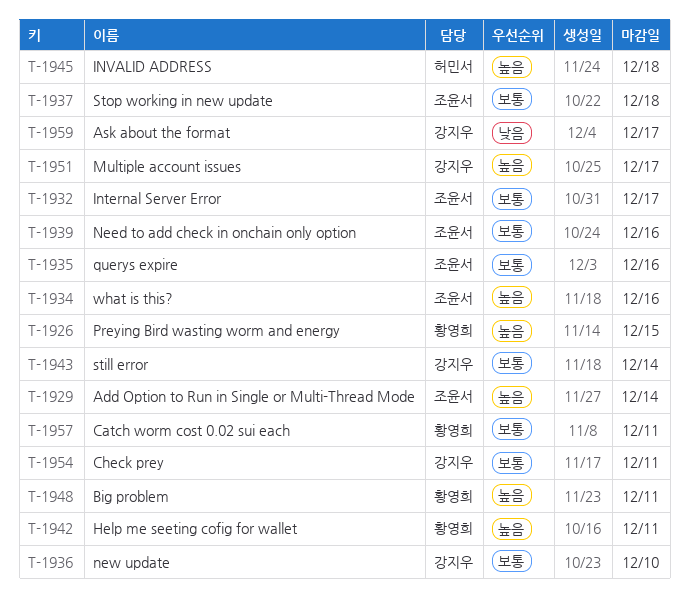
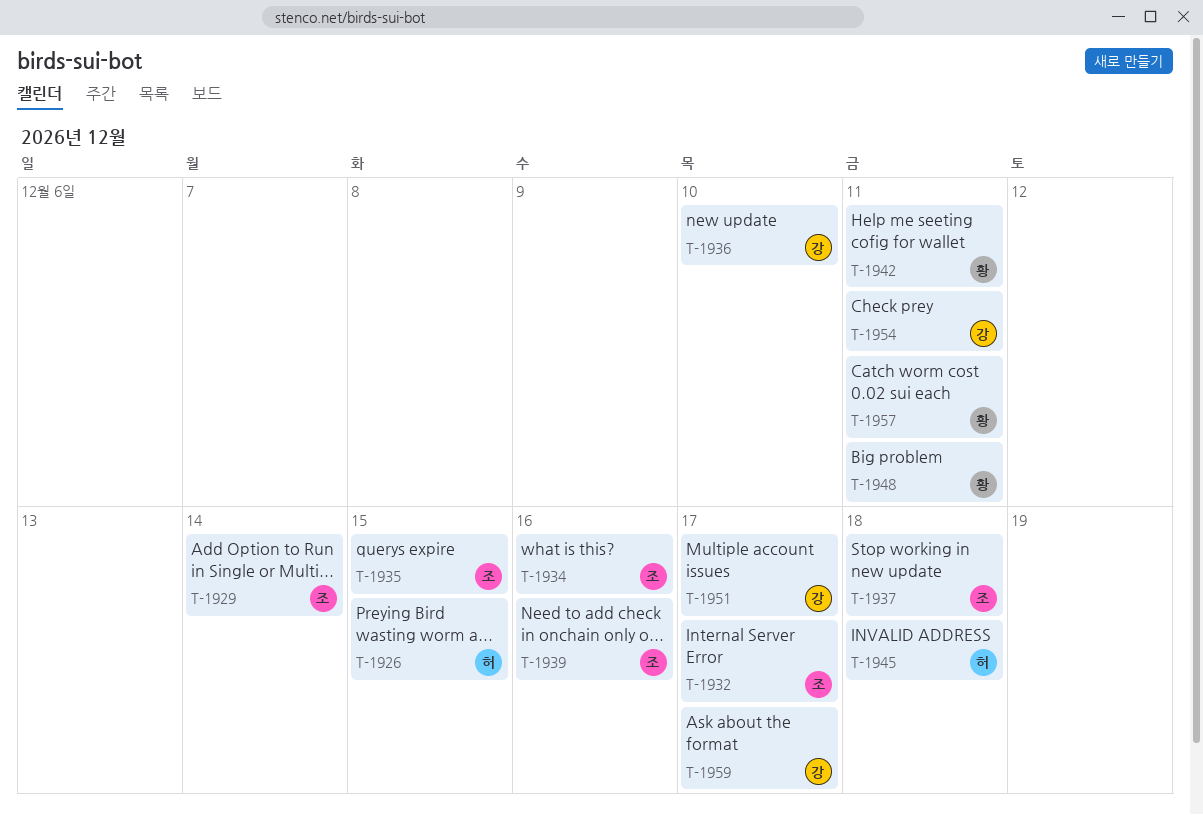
T-1926, owner: 황영희 -> 허민서
T-1935, due: Dec 16 -> Dec 15
T-1943: present -> none

